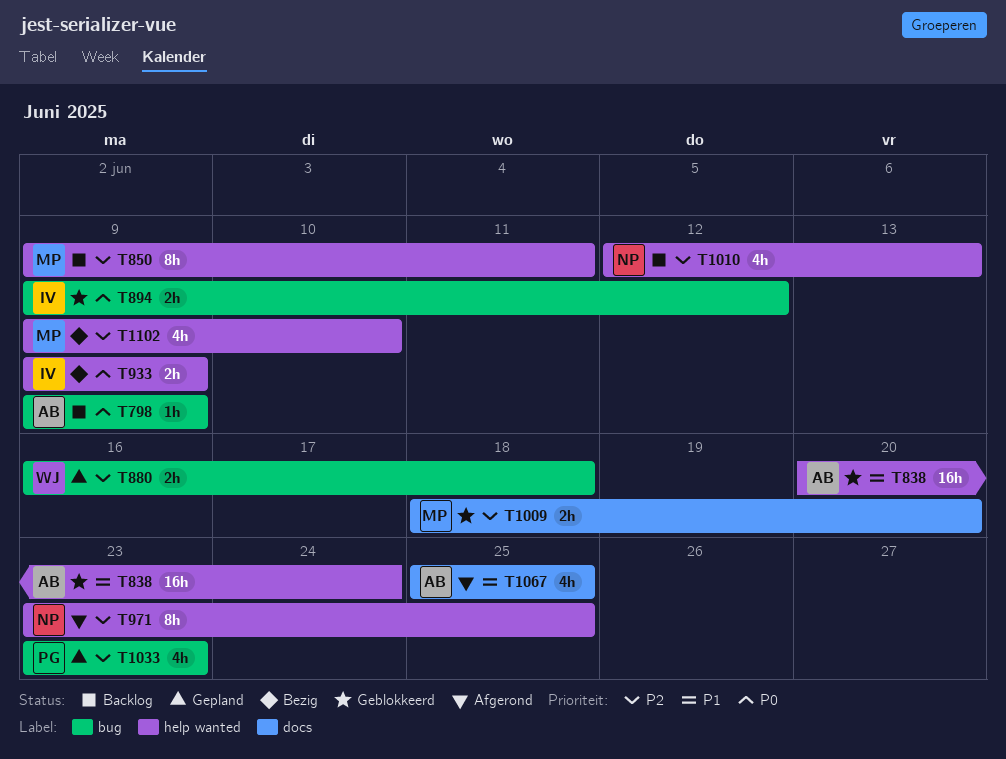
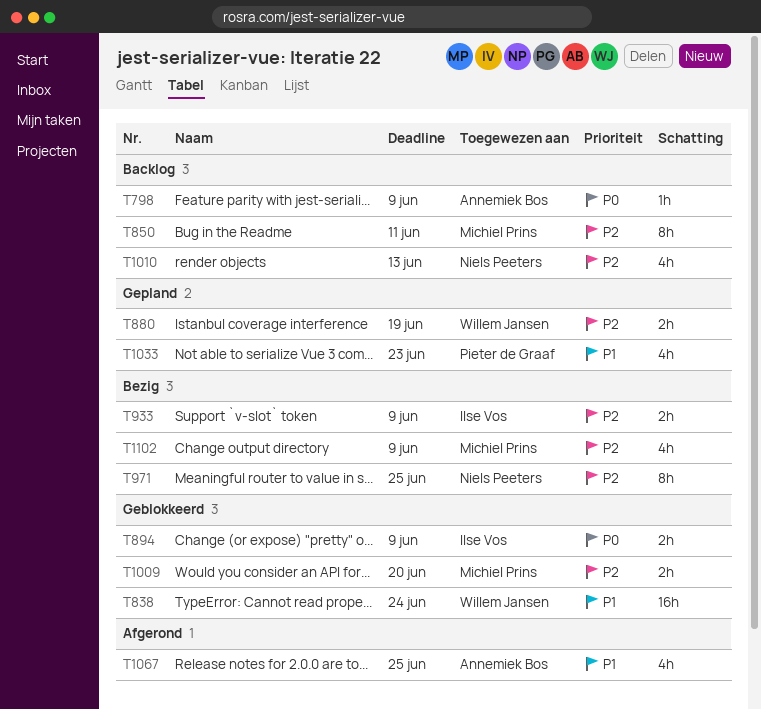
T838, owner: Annemiek Bos -> Willem Jansen
T880, due: Jun 18 -> Jun 19
T894, due: Jun 12 -> Jun 9
T933, priority: P0 -> P2
T971, status: Afgerond -> Bezig
T1033, priority: P2 -> P1
T1102, due: Jun 10 -> Jun 9

